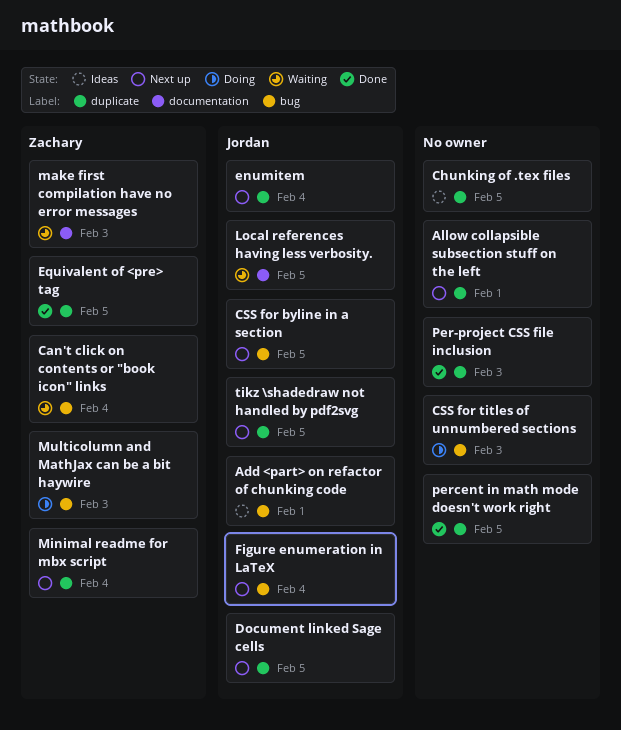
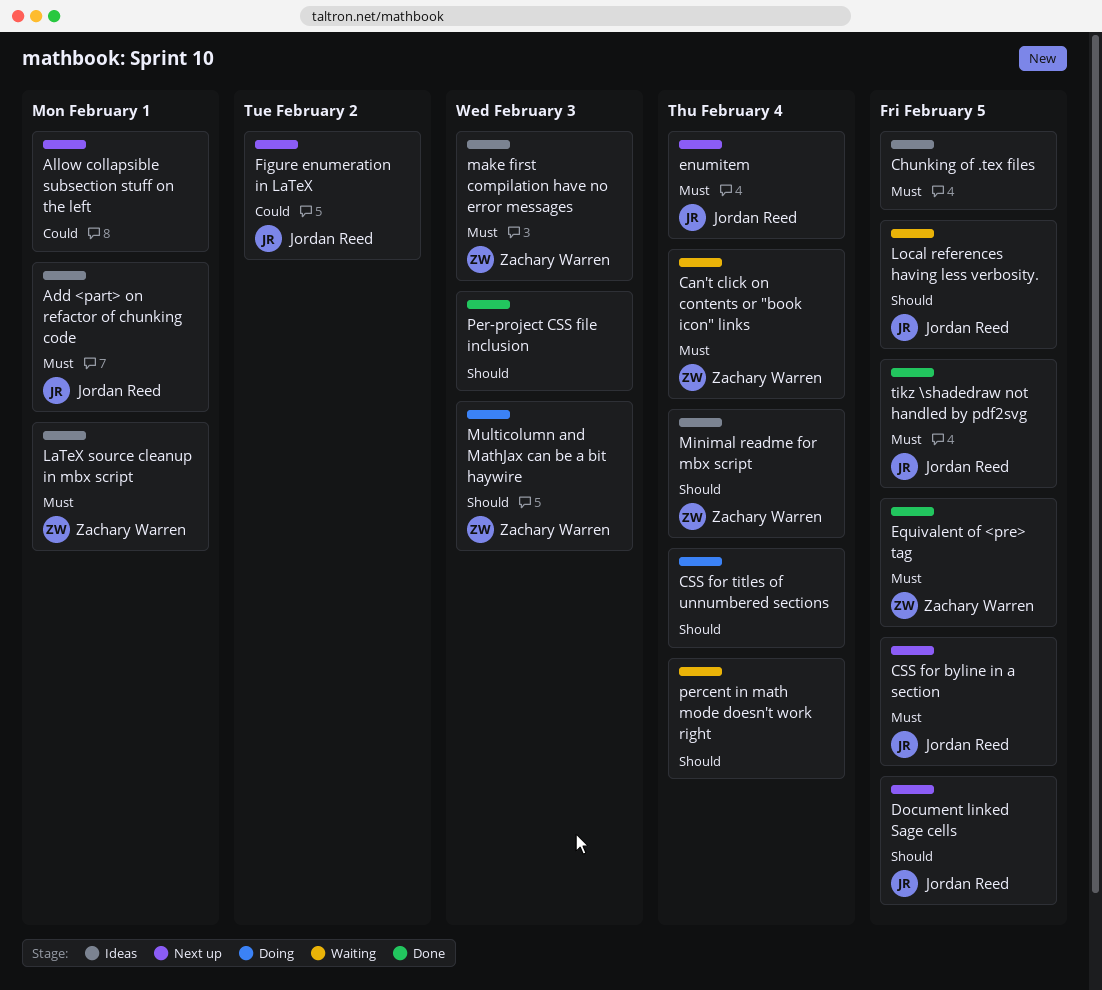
CSS for titles of unnumbered sections, due: Feb 3 -> Feb 4
Figure enumeration in LaTeX, due: Feb 4 -> Feb 2
LaTeX source cleanup in mbx script: none -> present
make first compilation have no error messages, status: Waiting -> Ideas
Minimal readme for mbx script, status: Next up -> Ideas
percent in math mode doesn't work right, status: Done -> Waiting
percent in math mode doesn't work right, due: Feb 5 -> Feb 4
tikz \shadedraw not handled by pdf2svg, status: Next up -> Done

